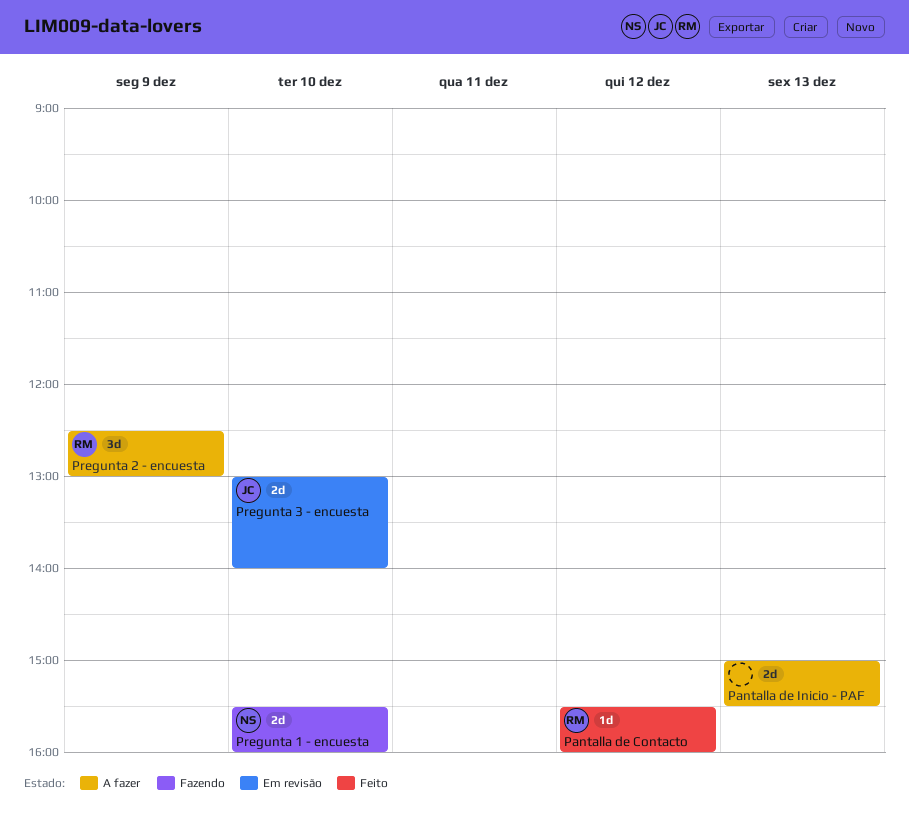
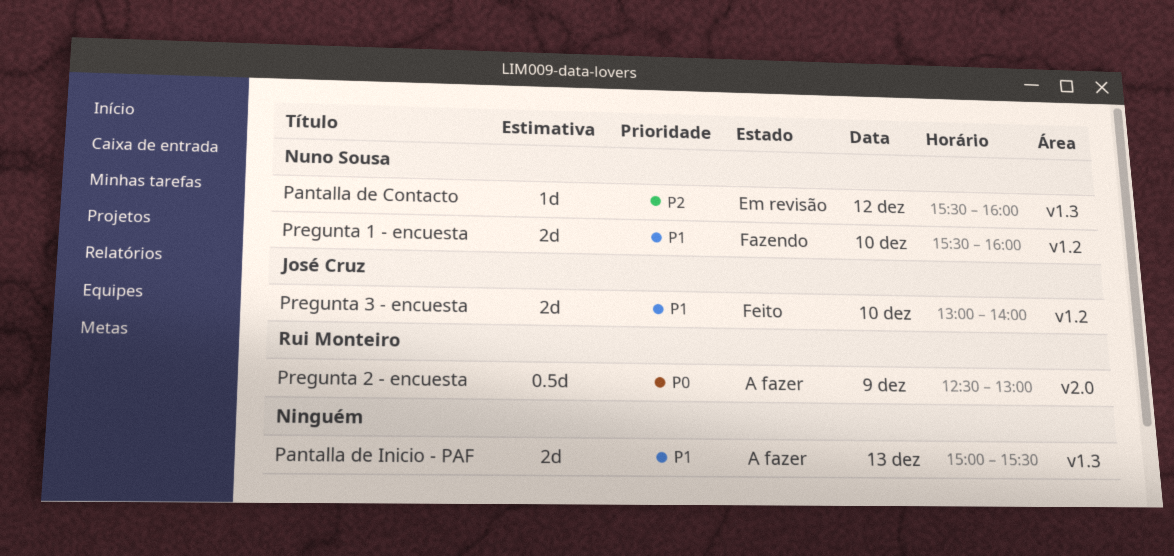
Pantalla de Contacto, status: Feito -> Em revisão
Pantalla de Contacto, owner: Rui Monteiro -> Nuno Sousa
Pregunta 2 - encuesta, estimate: 3d -> 0.5d
Pregunta 3 - encuesta, status: Em revisão -> Feito

